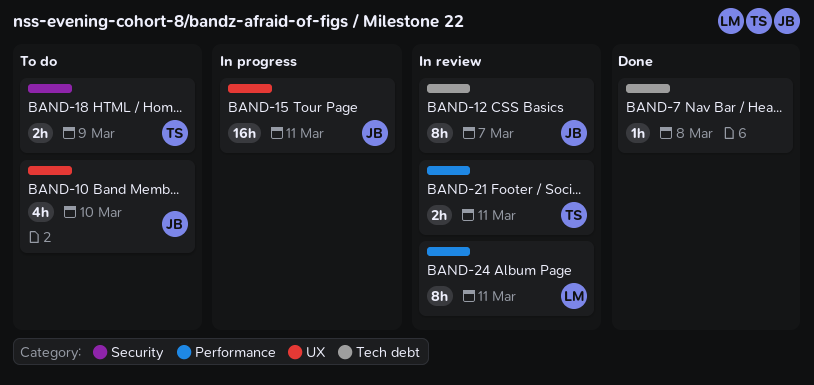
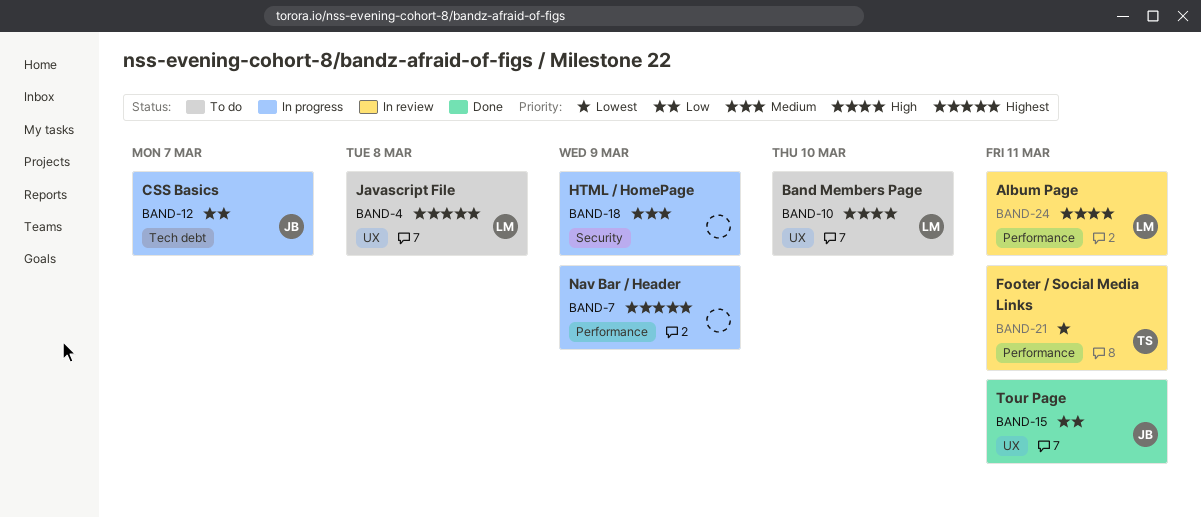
BAND-4: none -> present
BAND-7, status: Done -> In progress
BAND-7, label: Tech debt -> Performance
BAND-7, due: Mar 8 -> Mar 9
BAND-10, owner: JB -> LM
BAND-12, status: In review -> In progress
BAND-15, status: In progress -> Done
BAND-18, status: To do -> In progress
BAND-18, owner: TS -> none

